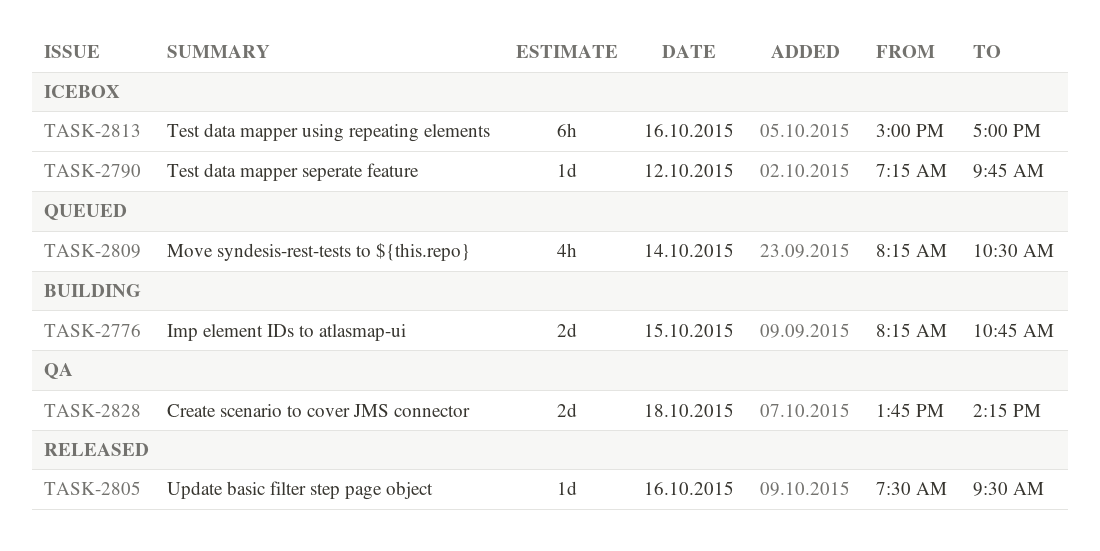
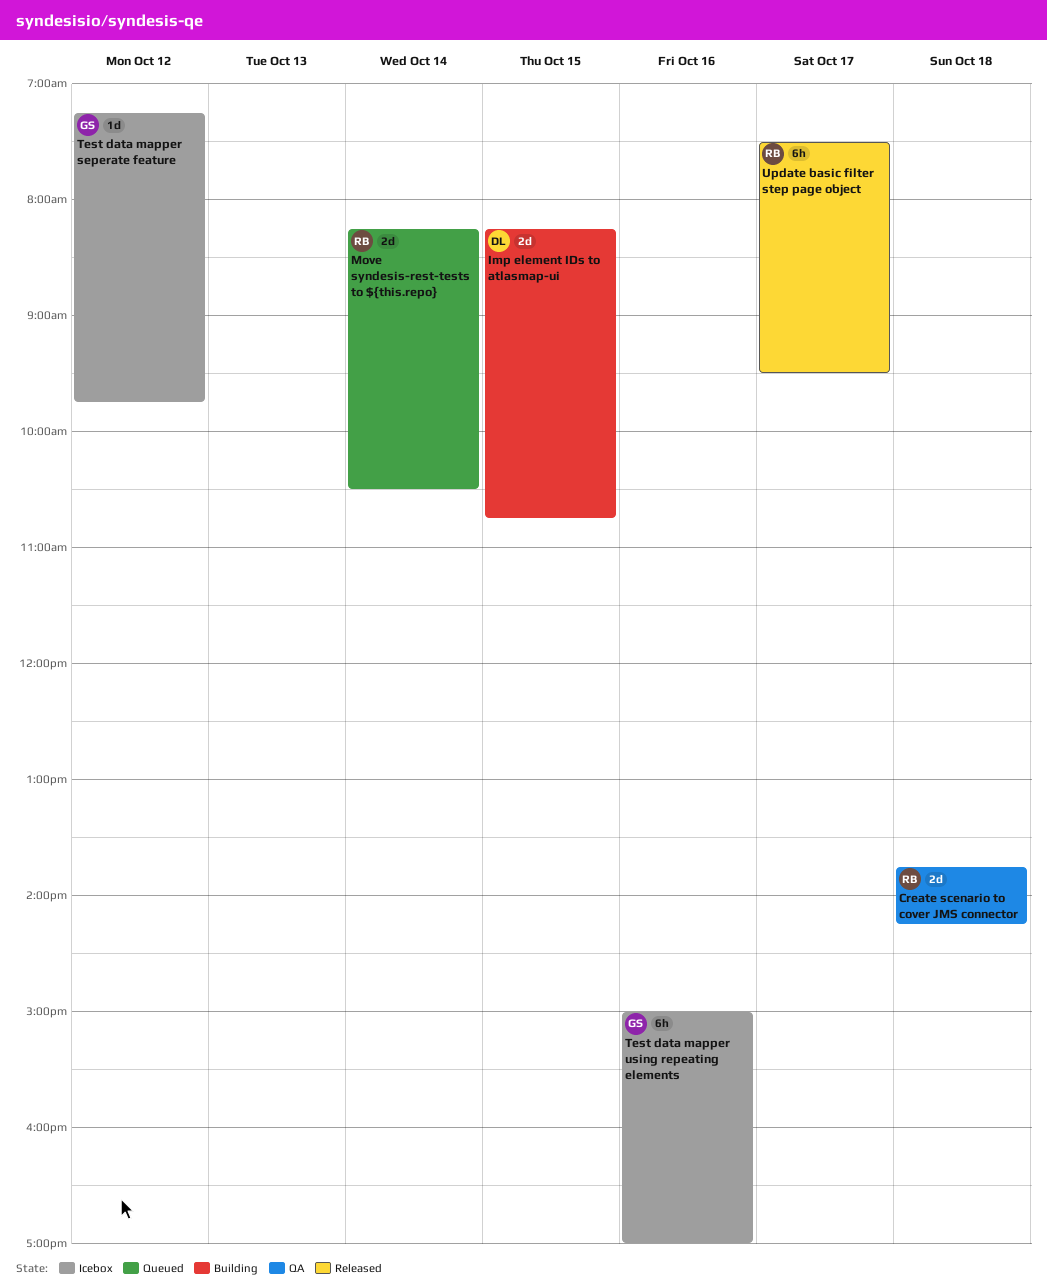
Move syndesis-rest-tests to ${this.repo}, estimate: 4h -> 2d
Update basic filter step page object, estimate: 1d -> 6h
Update basic filter step page object, day: Oct 16 -> Oct 17

